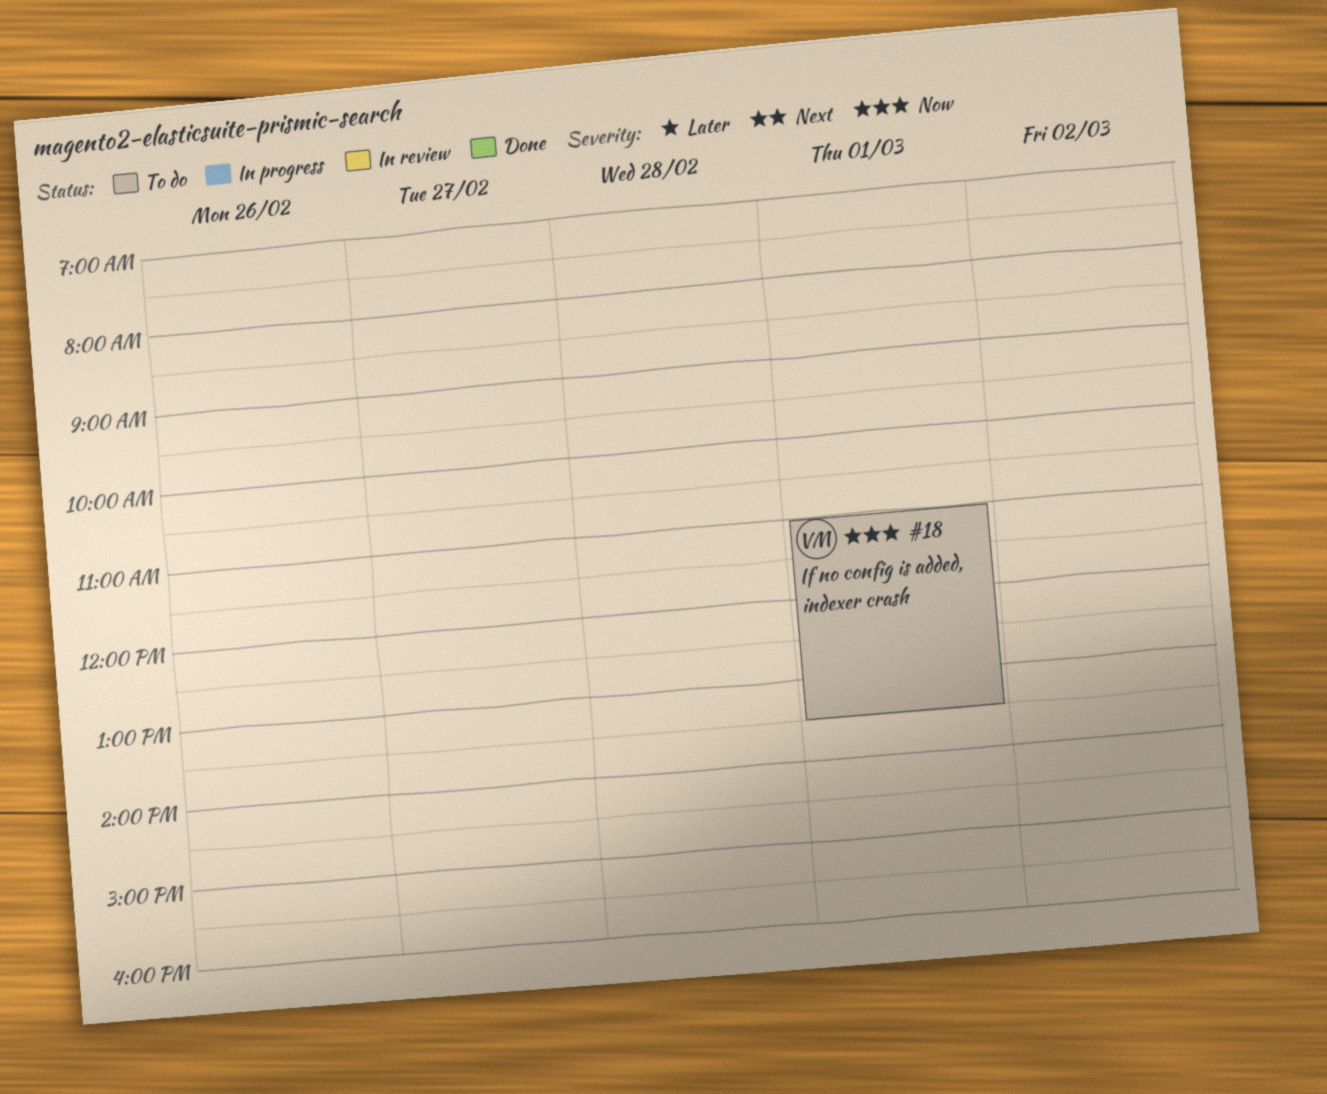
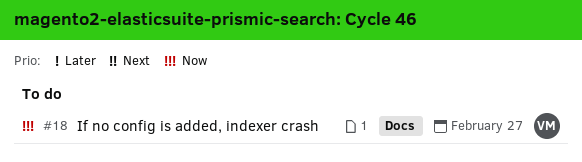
#18, day: Mar 1 -> Feb 27

